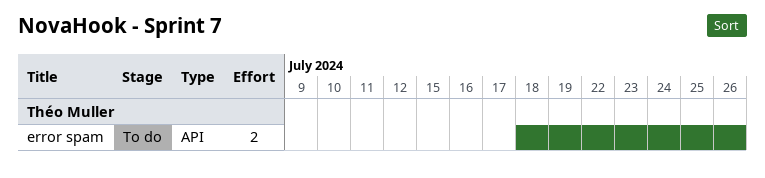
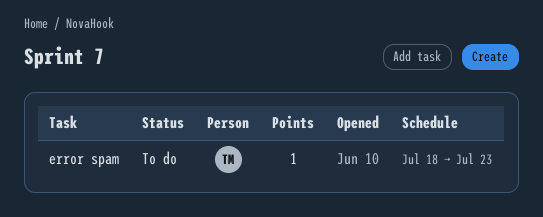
error spam, estimate: 2 -> 1
error spam, due: Jul 26 -> Jul 23

